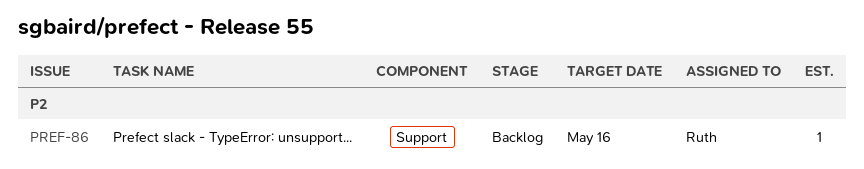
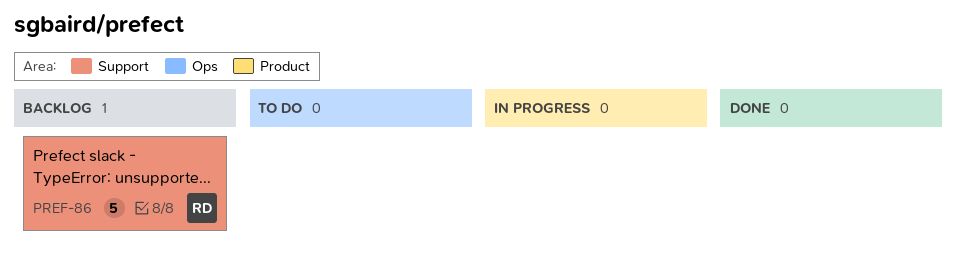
PREF-86, estimate: 1 -> 5

